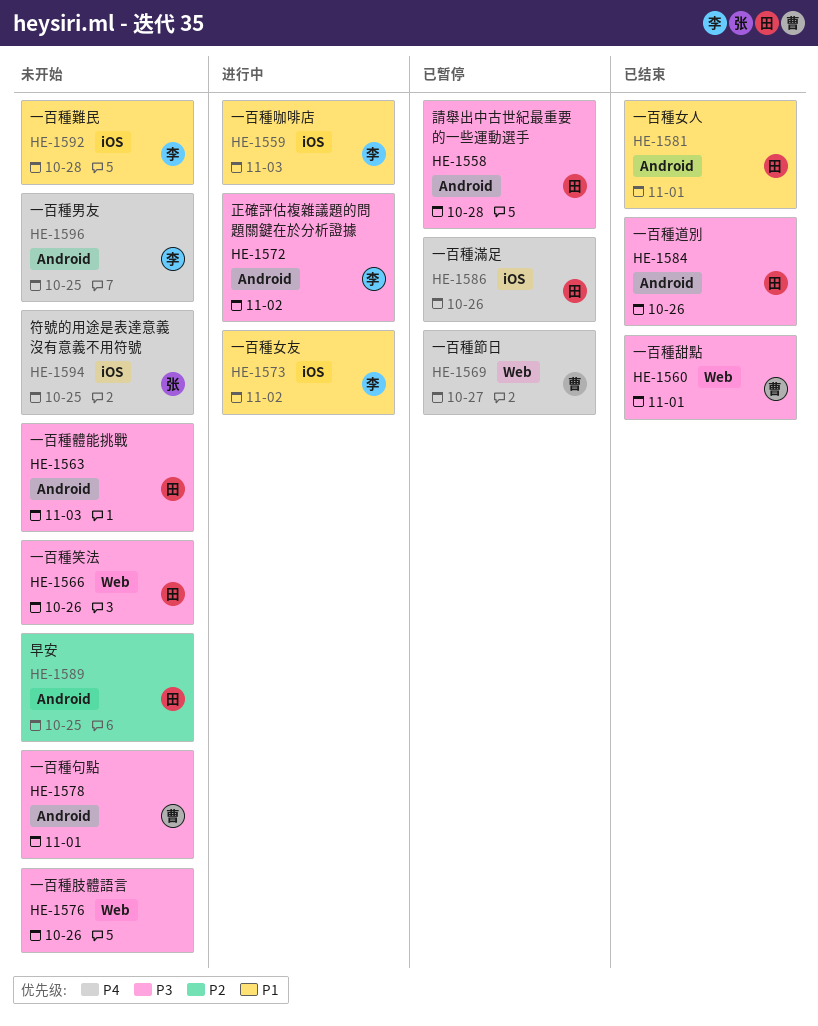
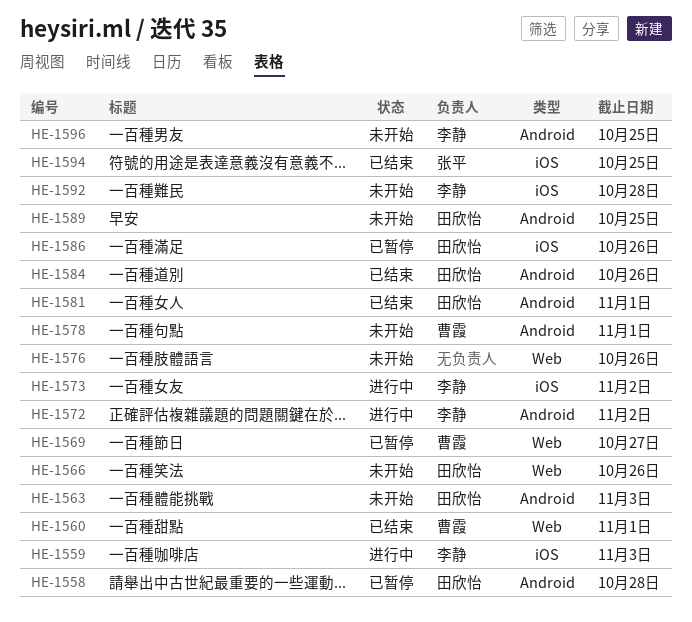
HE-1594, status: 未开始 -> 已结束

